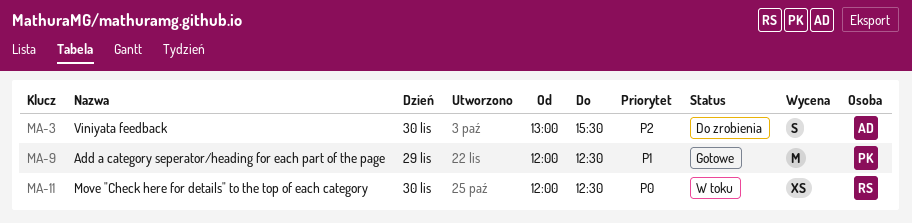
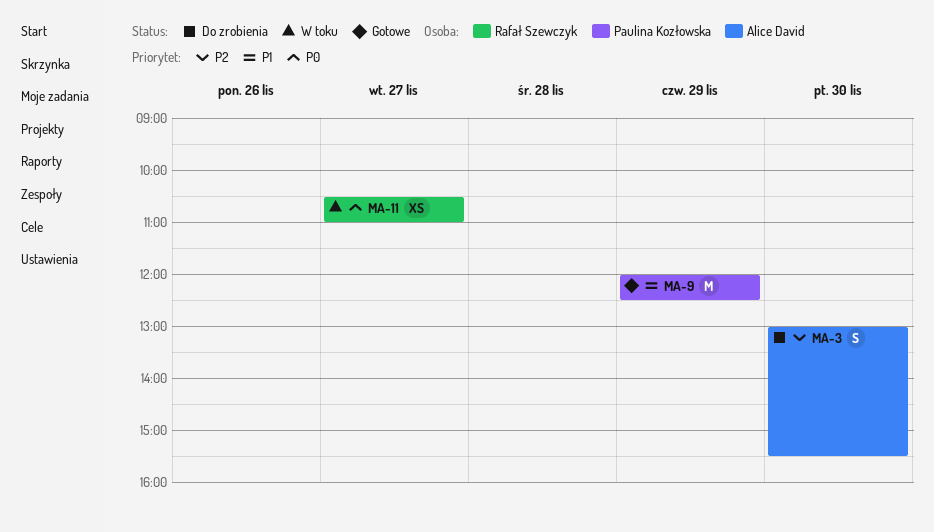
MA-11, day: Nov 30 -> Nov 27
MA-11, begins: 12:00 -> 10:30
MA-11, ends: 12:30 -> 11:00

